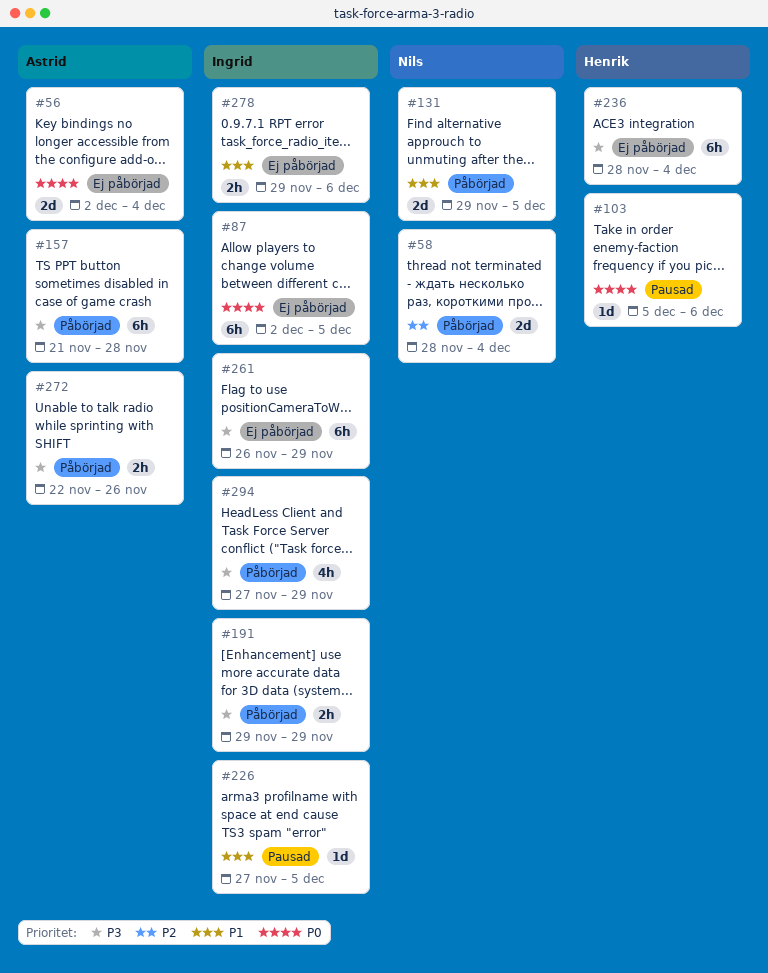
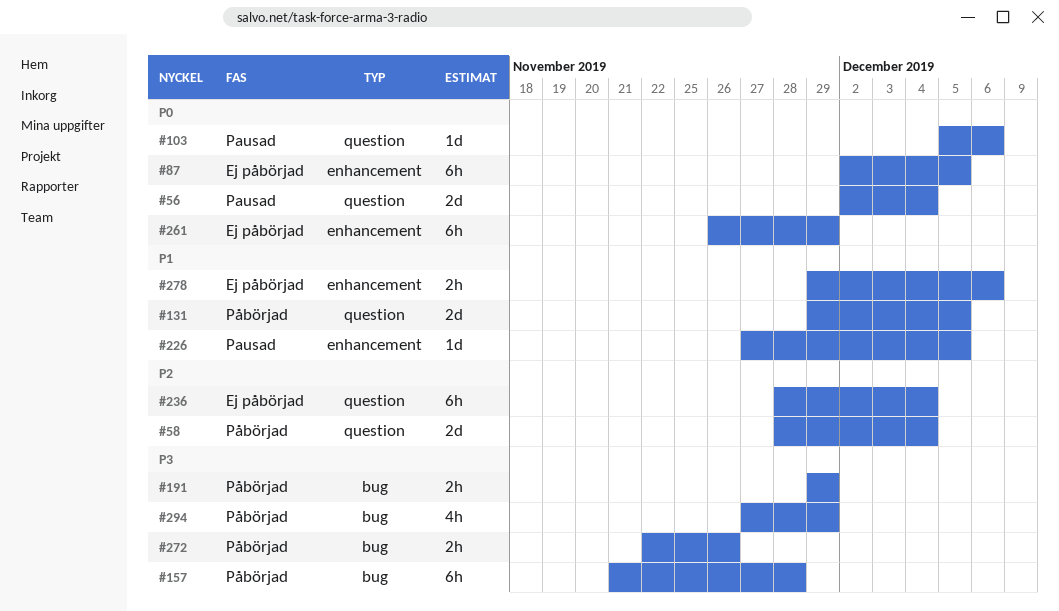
#56, status: Ej påbörjad -> Pausad
#236, priority: P3 -> P2
#261, priority: P3 -> P0

